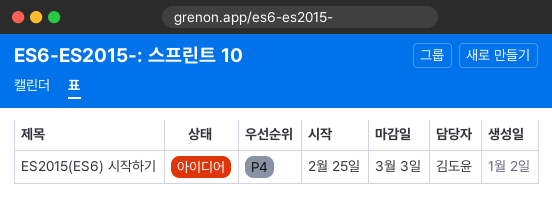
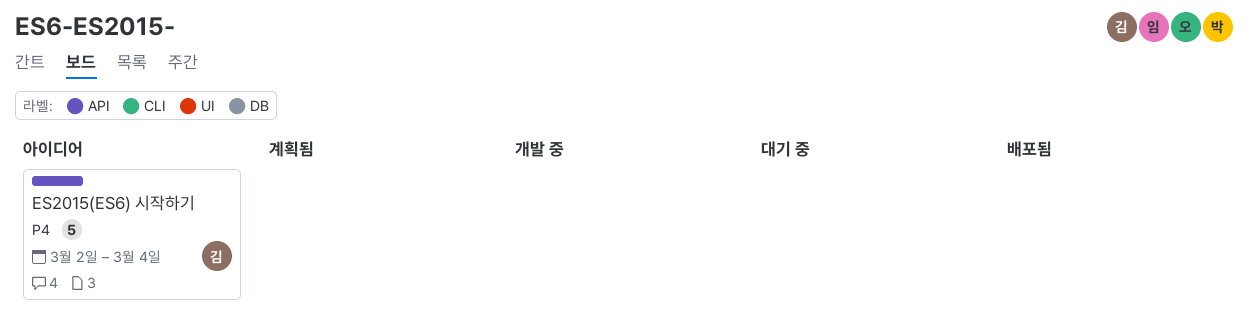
ES2015(ES6) 시작하기, start: Feb 25 -> Mar 2
ES2015(ES6) 시작하기, due: Mar 3 -> Mar 4

